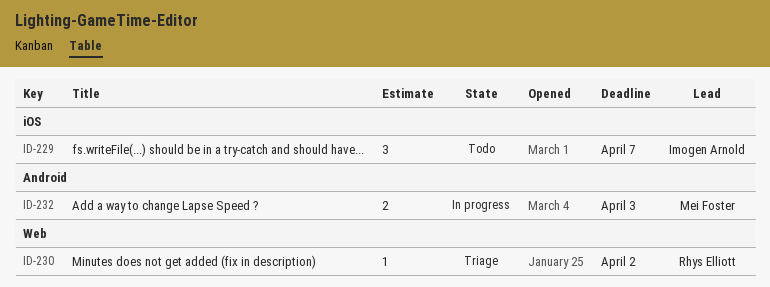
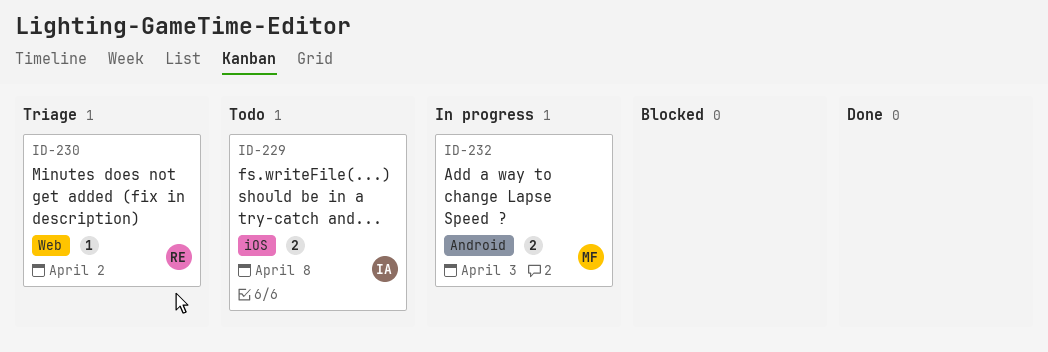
ID-229, estimate: 3 -> 2
ID-229, due: Apr 7 -> Apr 8

